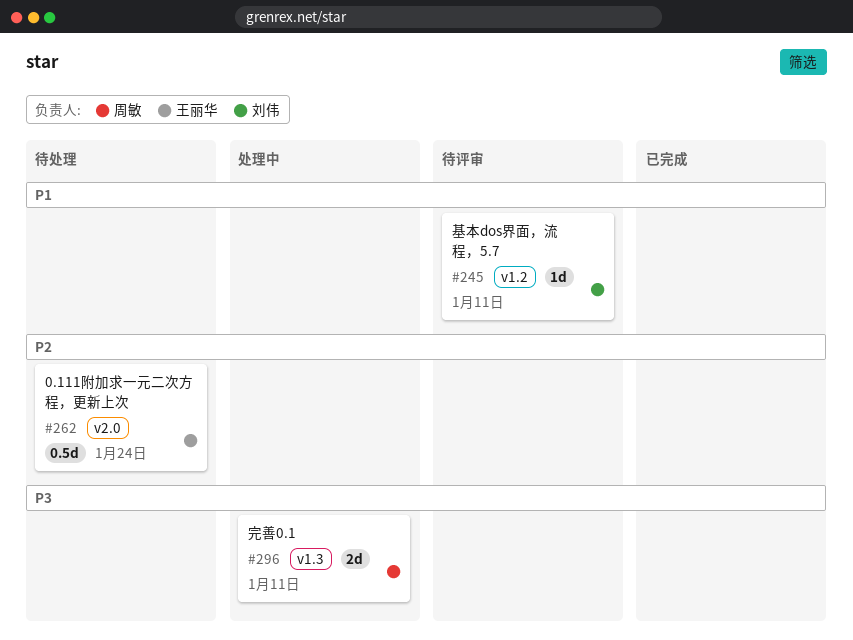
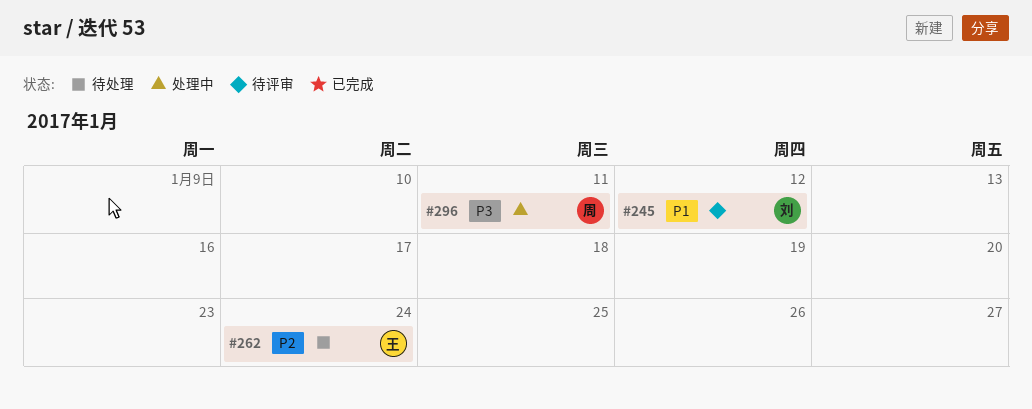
#245, due: Jan 11 -> Jan 12

